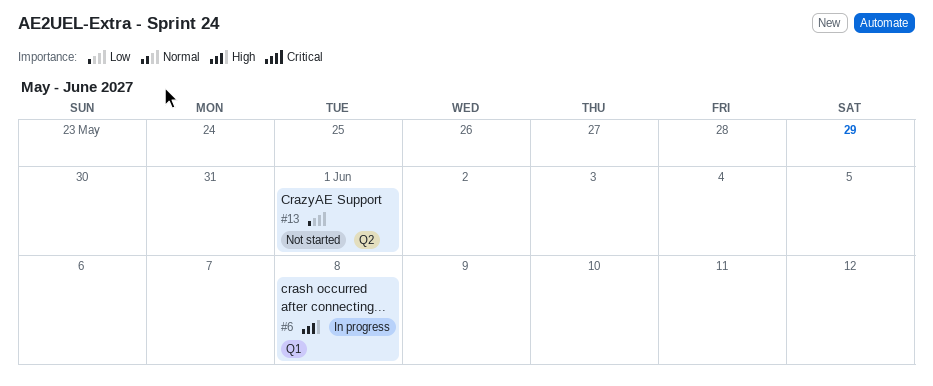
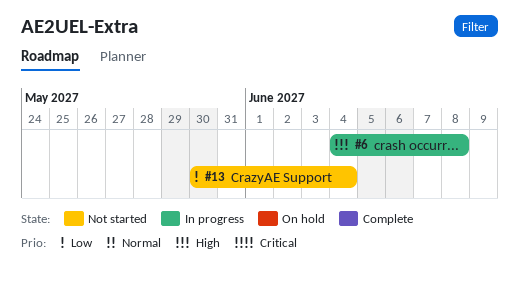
#13, due: Jun 1 -> Jun 4

